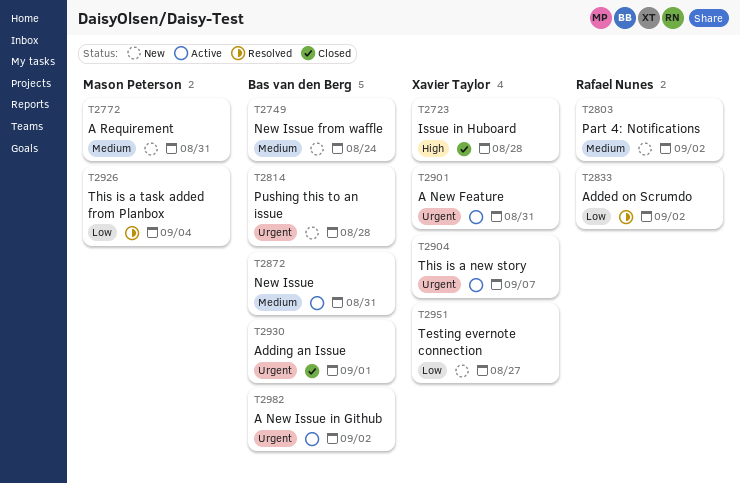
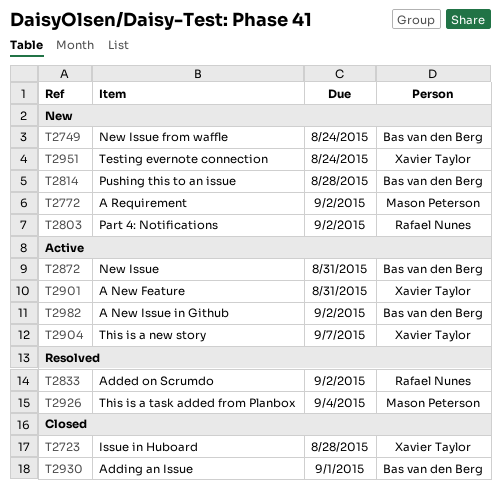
T2772, due: Aug 31 -> Sep 2
T2951, due: Aug 27 -> Aug 24

